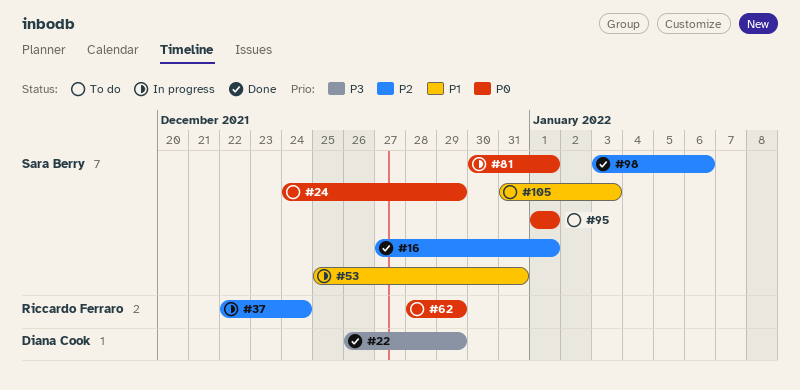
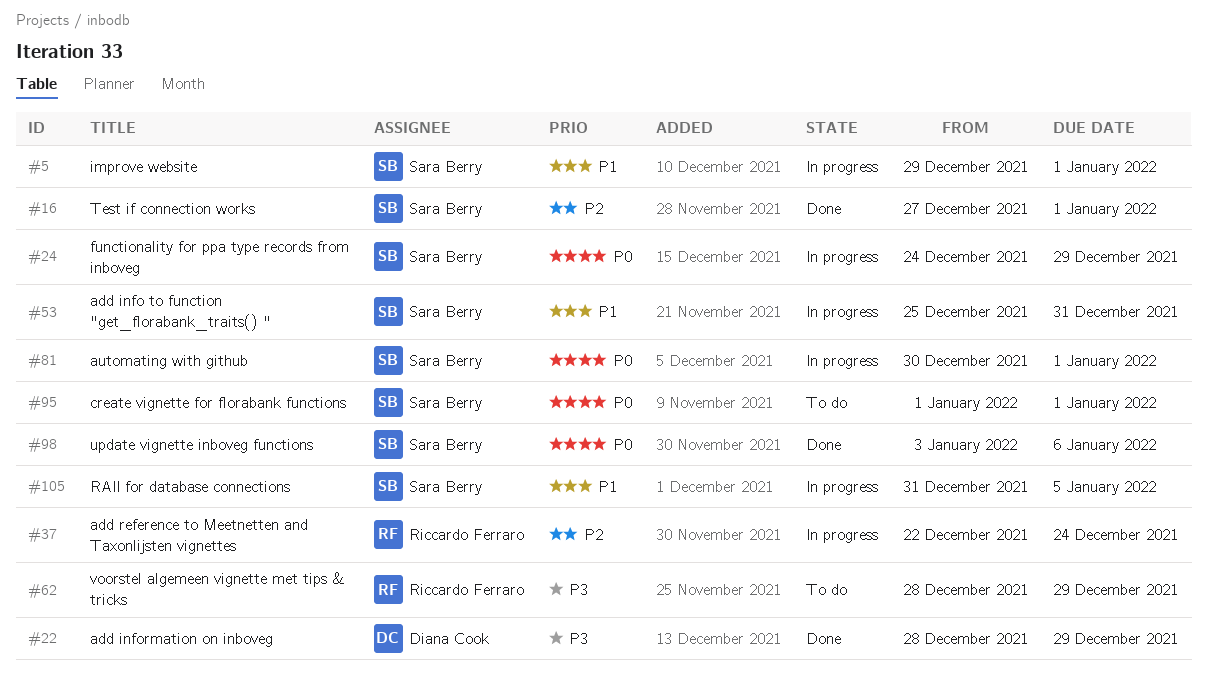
#5: none -> present
#22, start: Dec 26 -> Dec 28
#24, status: To do -> In progress
#62, priority: P0 -> P3
#98, priority: P2 -> P0
#105, status: To do -> In progress
#105, due: Jan 3 -> Jan 5

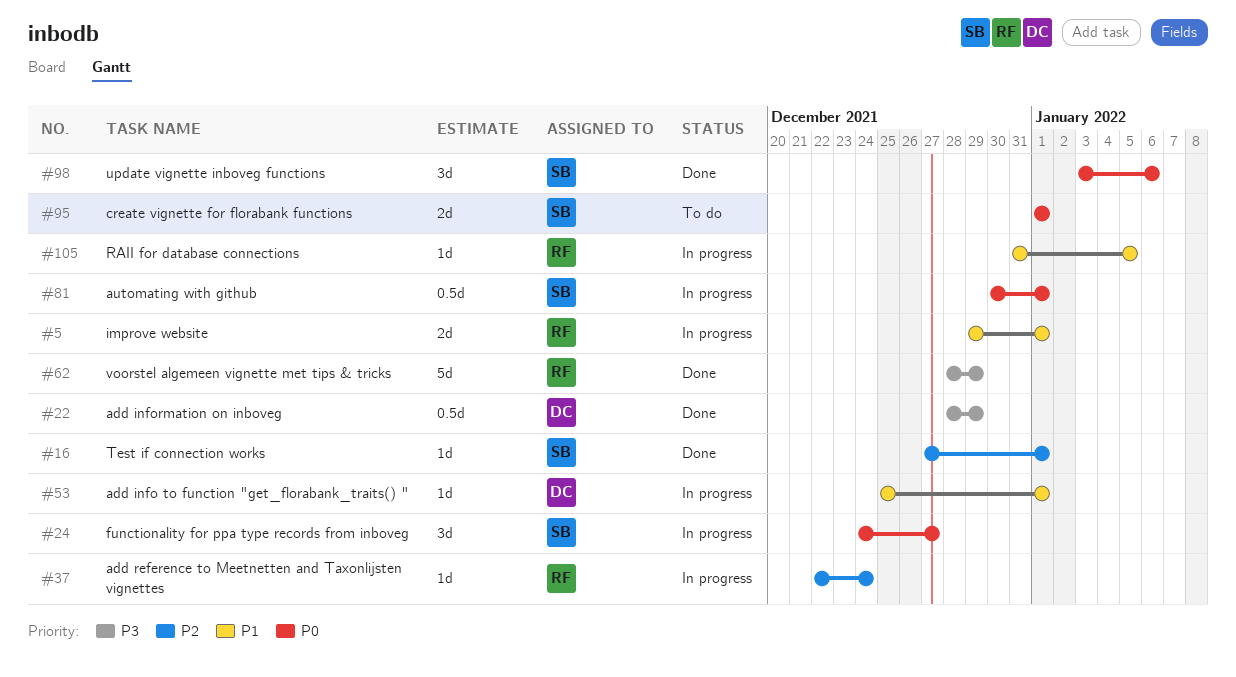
#5, owner: Sara Berry -> Riccardo Ferraro
#24, due: Dec 29 -> Dec 27
#53, owner: Sara Berry -> Diana Cook
#53, due: Dec 31 -> Jan 1
#62, status: To do -> Done
#105, owner: Sara Berry -> Riccardo Ferraro

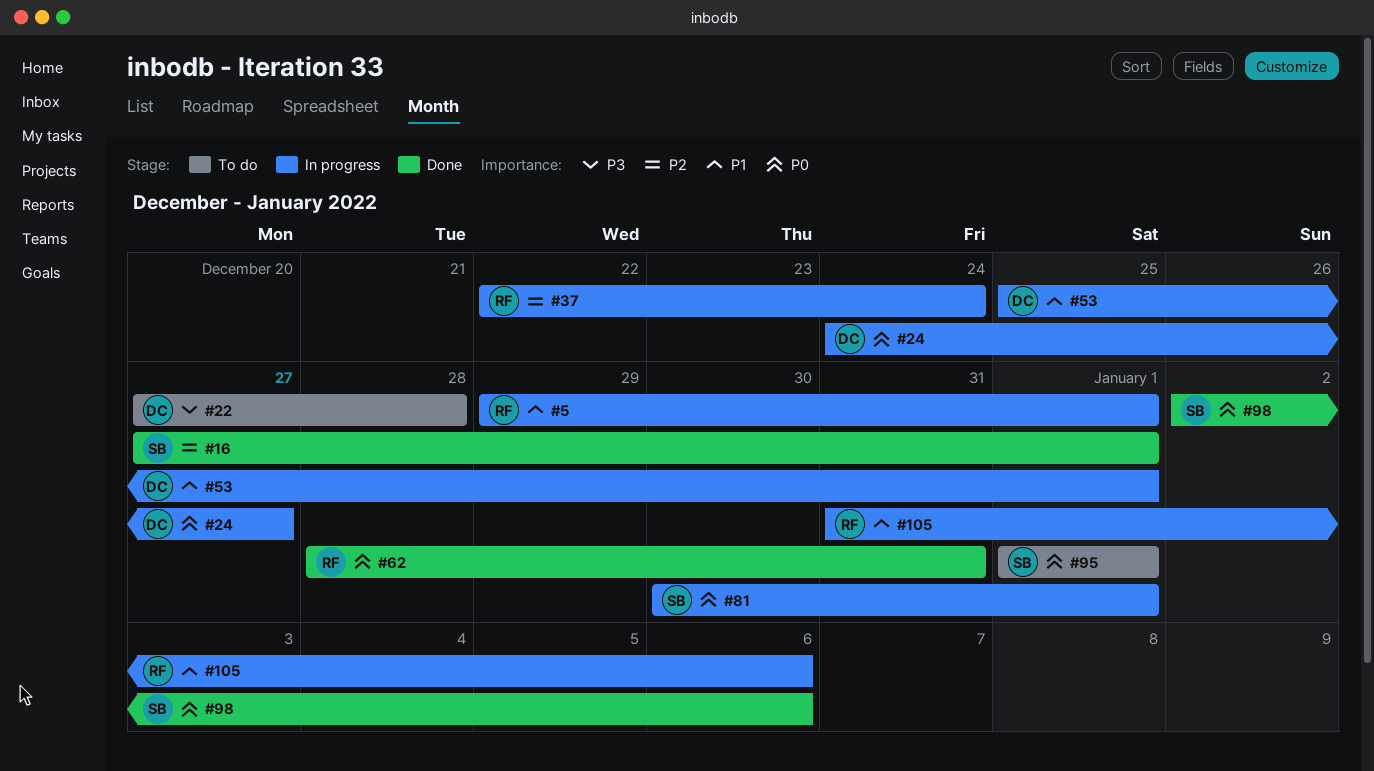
#22, status: Done -> To do
#22, start: Dec 28 -> Dec 27
#22, due: Dec 29 -> Dec 28
#24, owner: SB -> DC
#62, priority: P3 -> P0
#62, due: Dec 29 -> Dec 31
#98, start: Jan 3 -> Jan 2
#105, due: Jan 5 -> Jan 6

